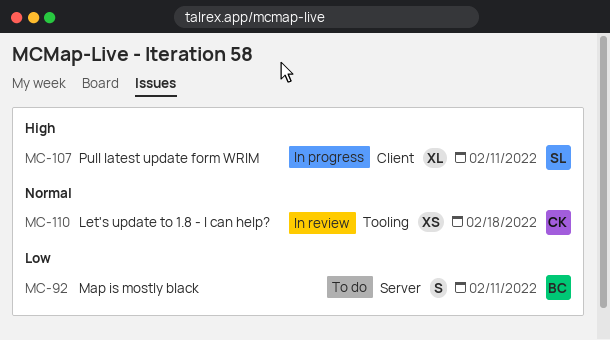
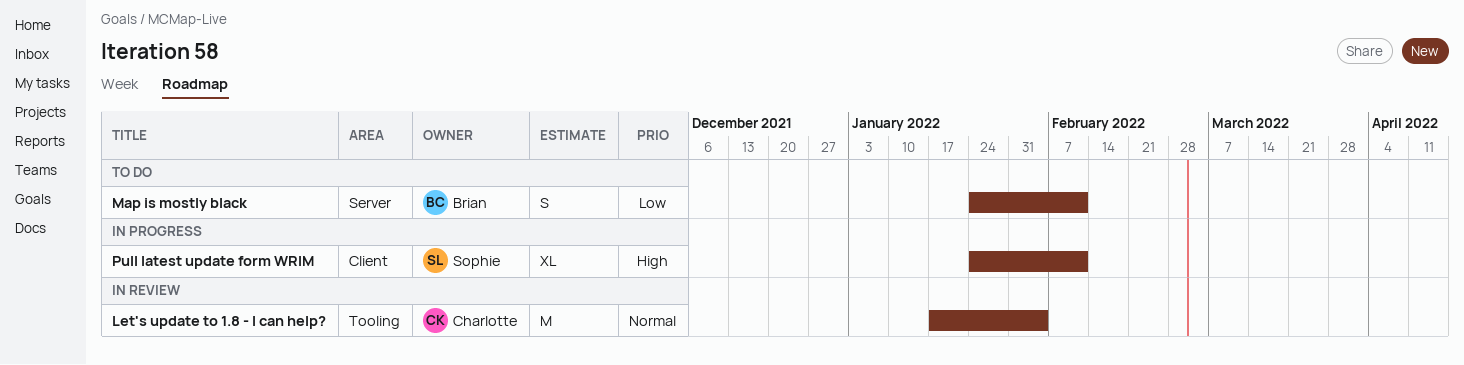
Let's update to 1.8 - I can help?, estimate: XS -> M
Let's update to 1.8 - I can help?, due: Feb 18 -> Feb 4

